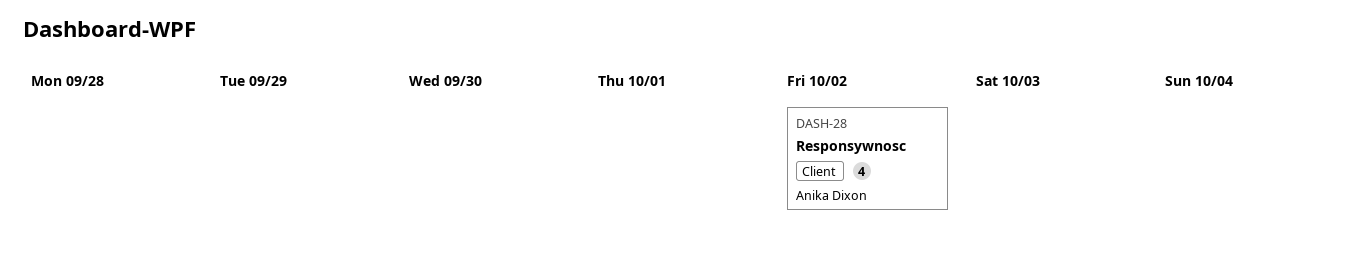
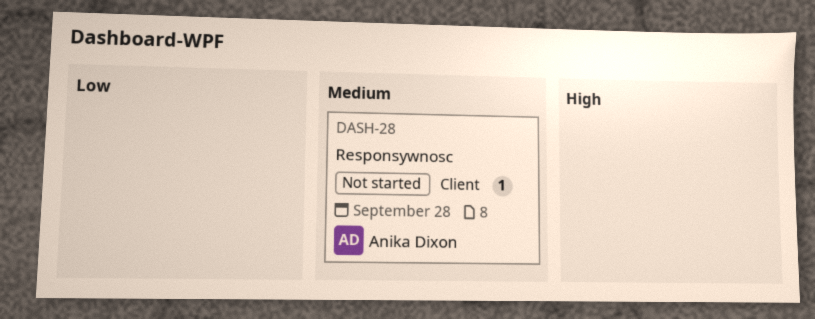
DASH-28, estimate: 4 -> 1
DASH-28, due: Oct 2 -> Sep 28

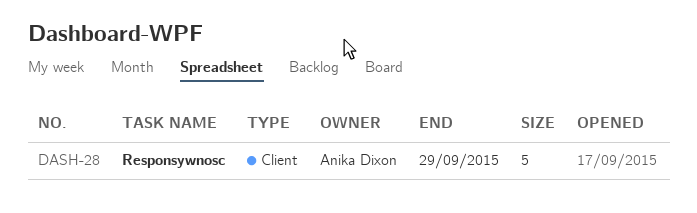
DASH-28, estimate: 1 -> 5
DASH-28, due: Sep 28 -> Sep 29

